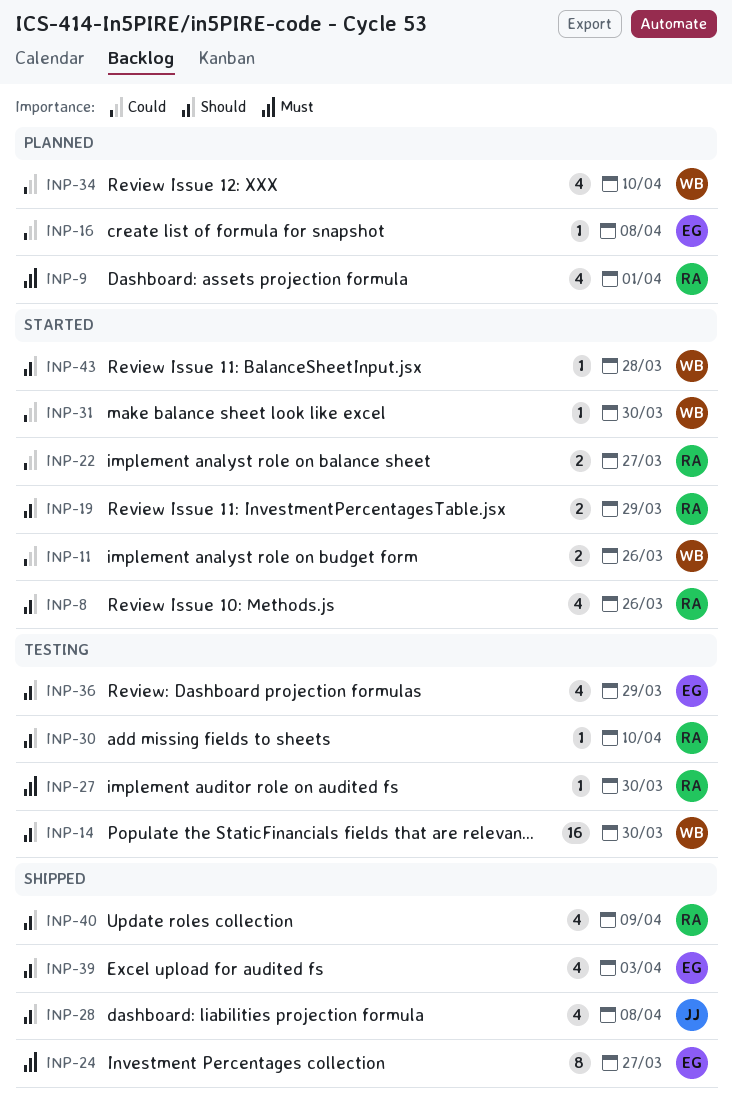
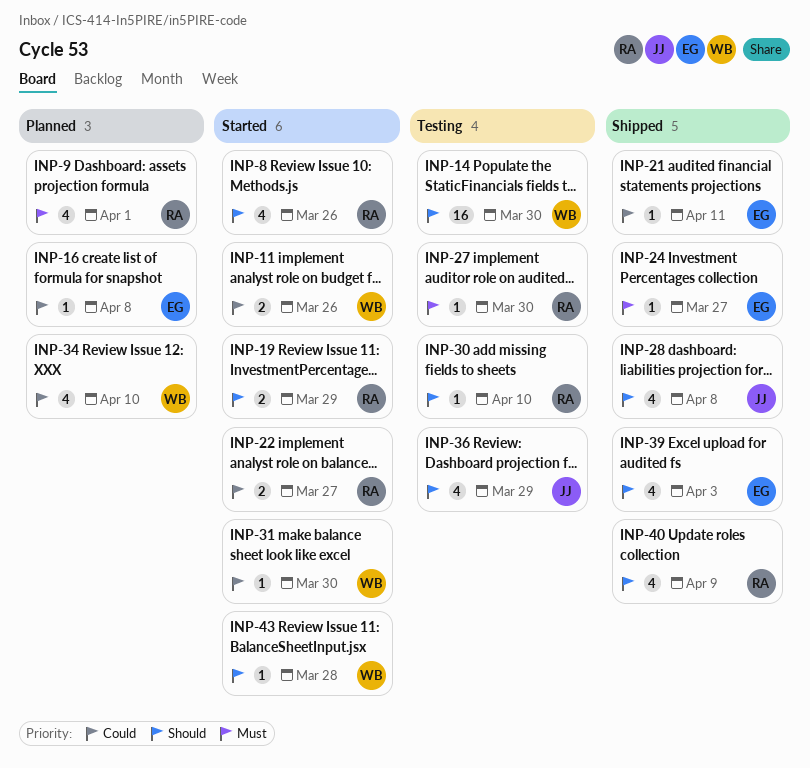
INP-21: none -> present
INP-24, estimate: 8 -> 1
INP-36, owner: EG -> JJ

